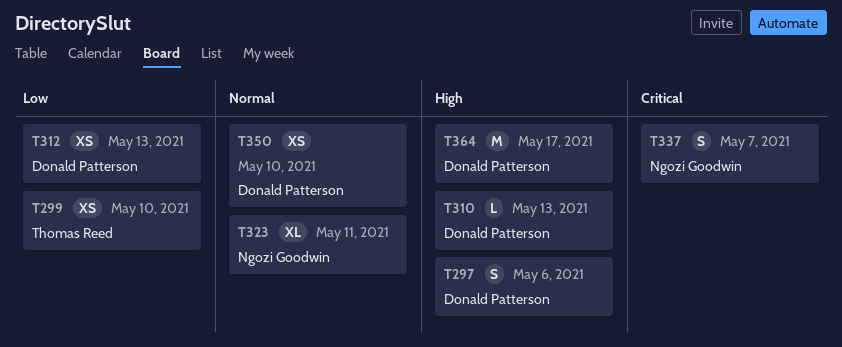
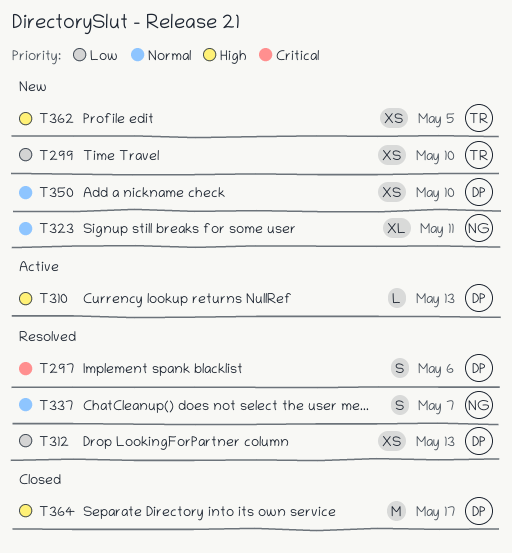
T297, priority: High -> Critical
T337, priority: Critical -> Normal
T362: none -> present

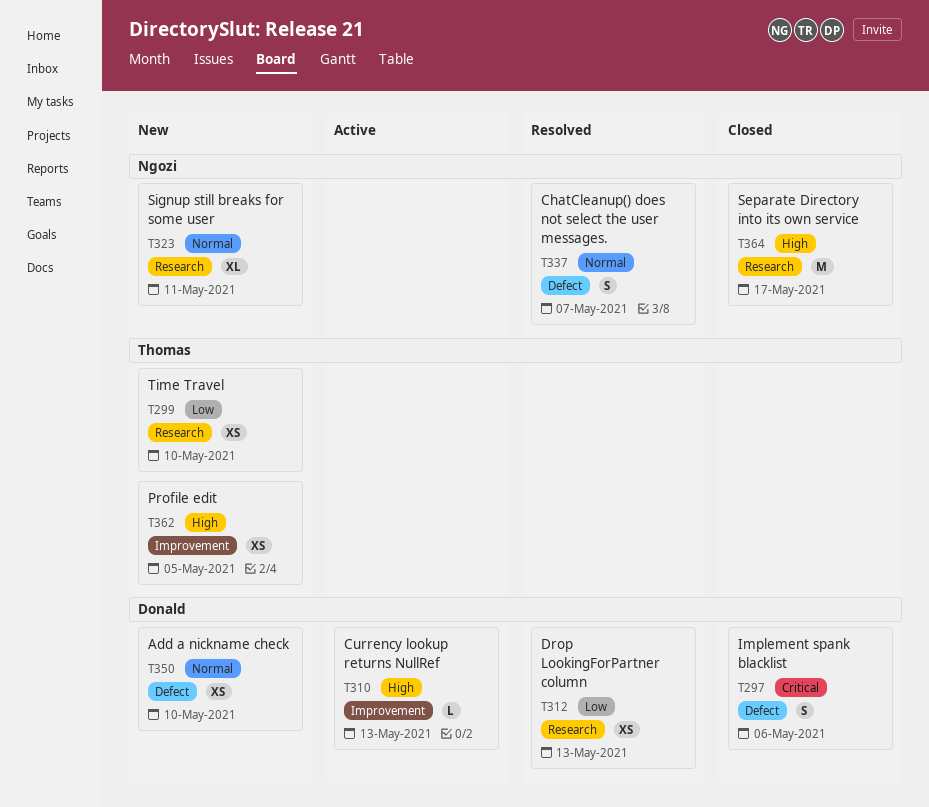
T297, status: Resolved -> Closed
T364, owner: Donald -> Ngozi

